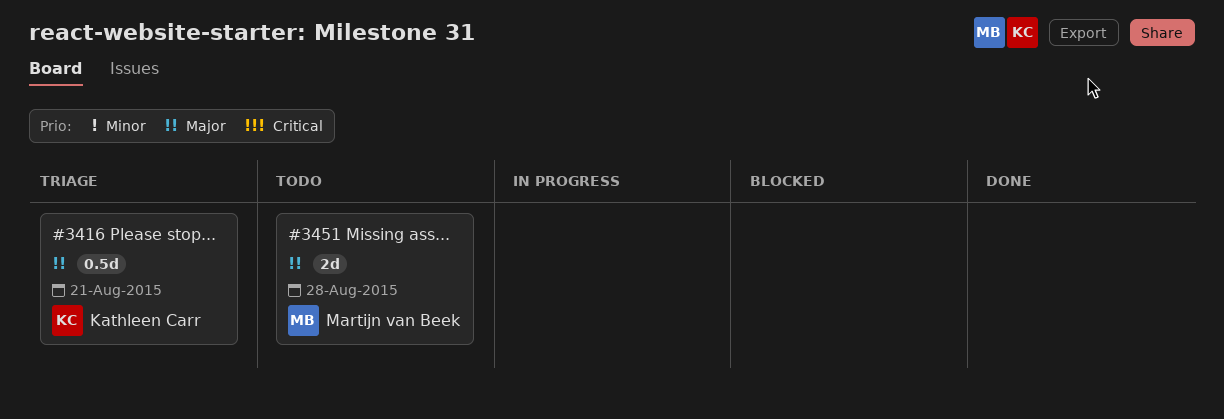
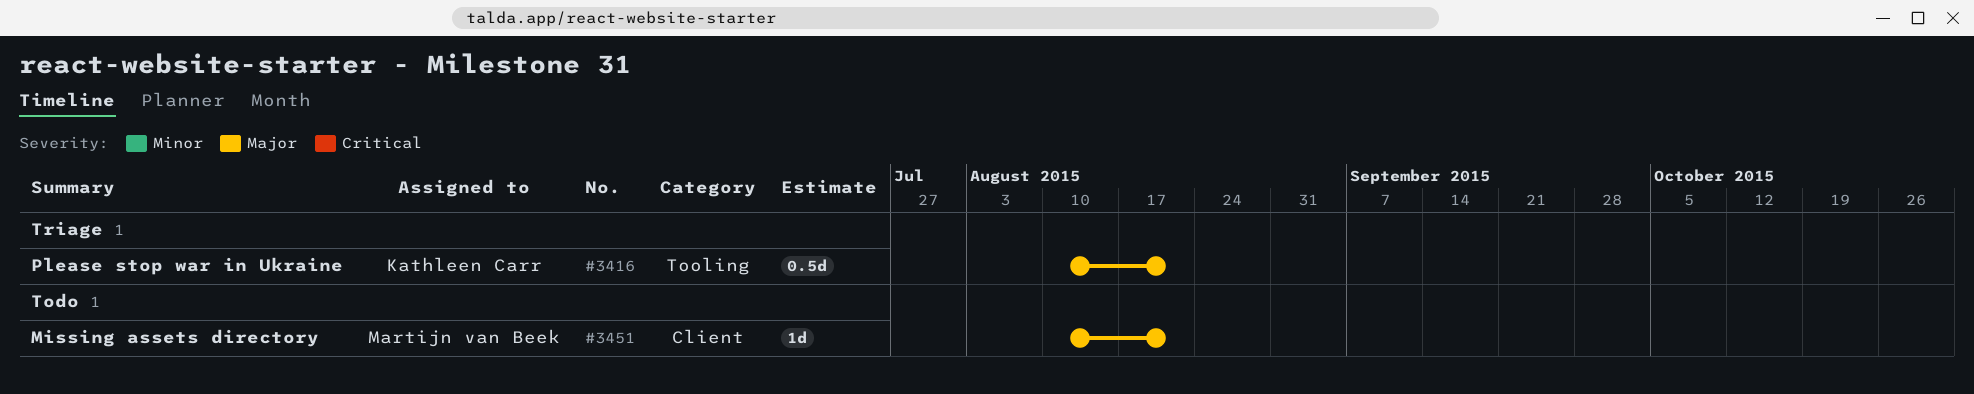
#3451, estimate: 2d -> 1d
#3451, due: Aug 28 -> Aug 21

